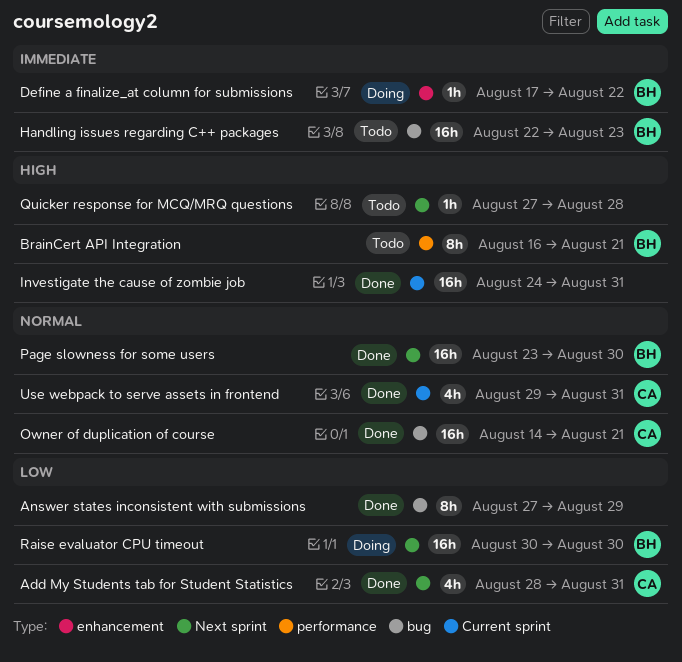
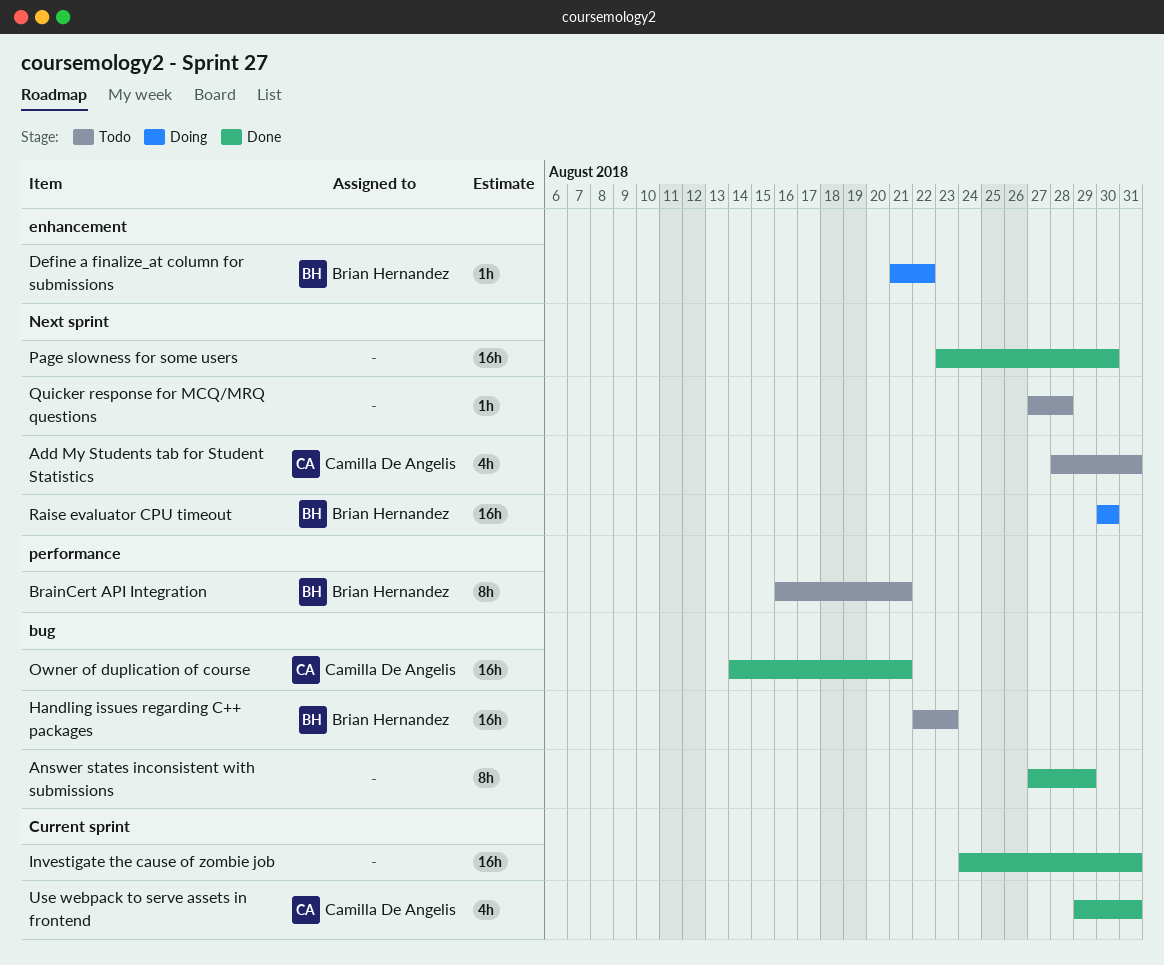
Add My Students tab for Student Statistics, status: Done -> Todo
Define a finalize_at column for submissions, start: Aug 17 -> Aug 21
Page slowness for some users, owner: Brian Hernandez -> none

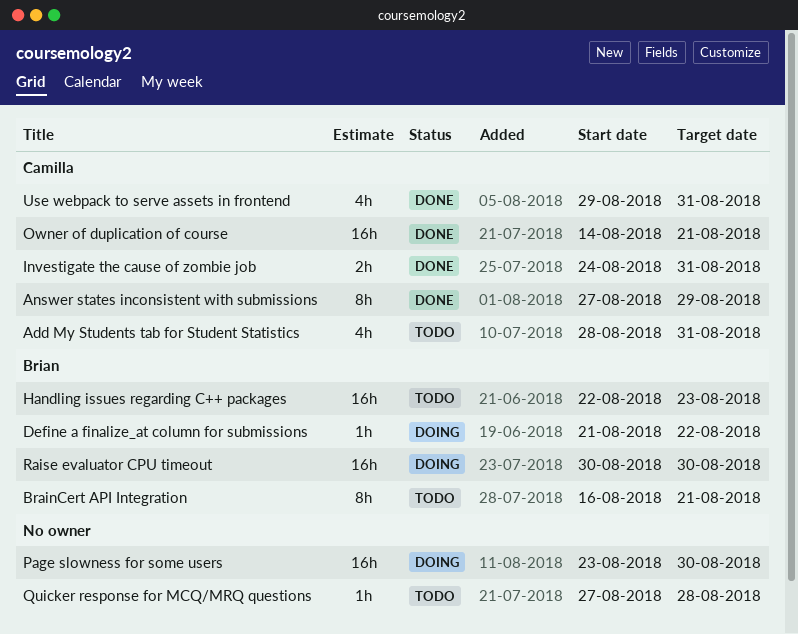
Answer states inconsistent with submissions, owner: none -> Camilla De Angelis
Investigate the cause of zombie job, owner: none -> Camilla De Angelis
Investigate the cause of zombie job, estimate: 16h -> 2h
Page slowness for some users, status: Done -> Doing

